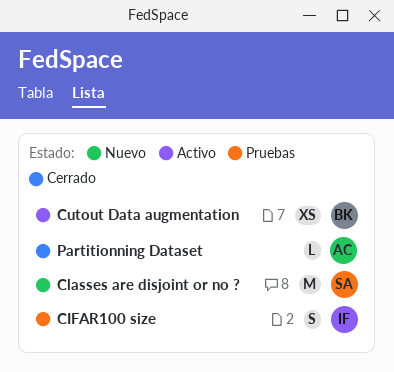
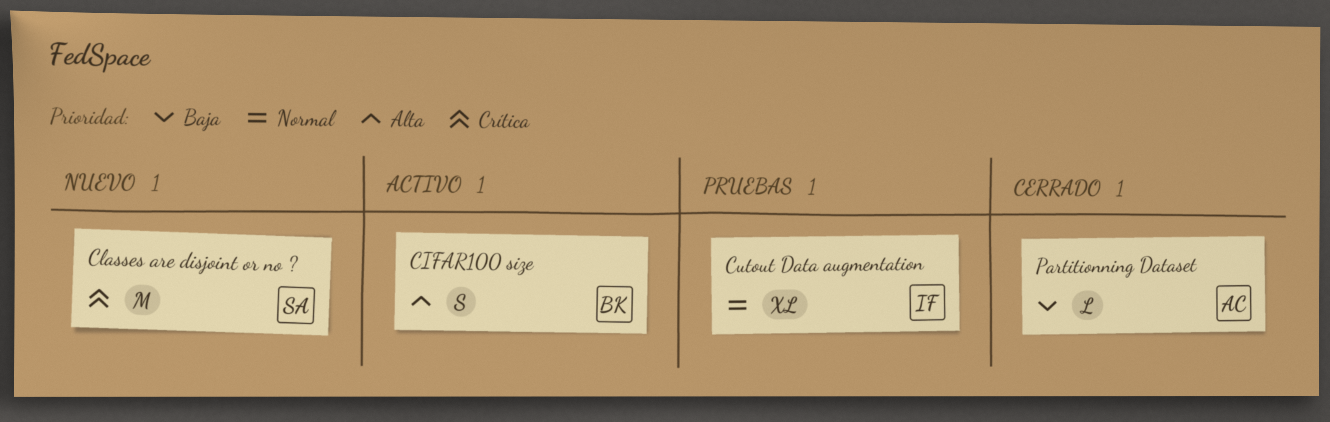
CIFAR100 size, status: Pruebas -> Activo
CIFAR100 size, owner: IF -> BK
Cutout Data augmentation, status: Activo -> Pruebas
Cutout Data augmentation, owner: BK -> IF
Cutout Data augmentation, estimate: XS -> XL

